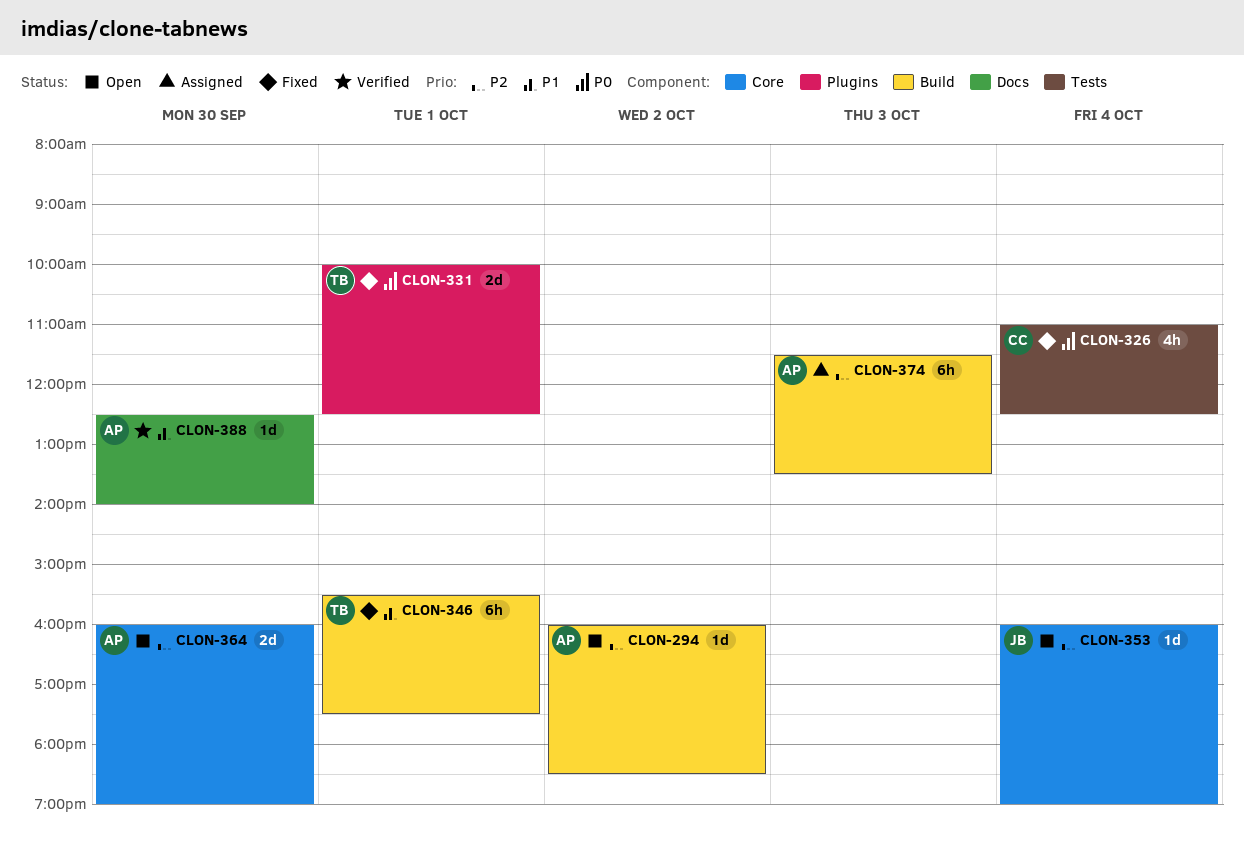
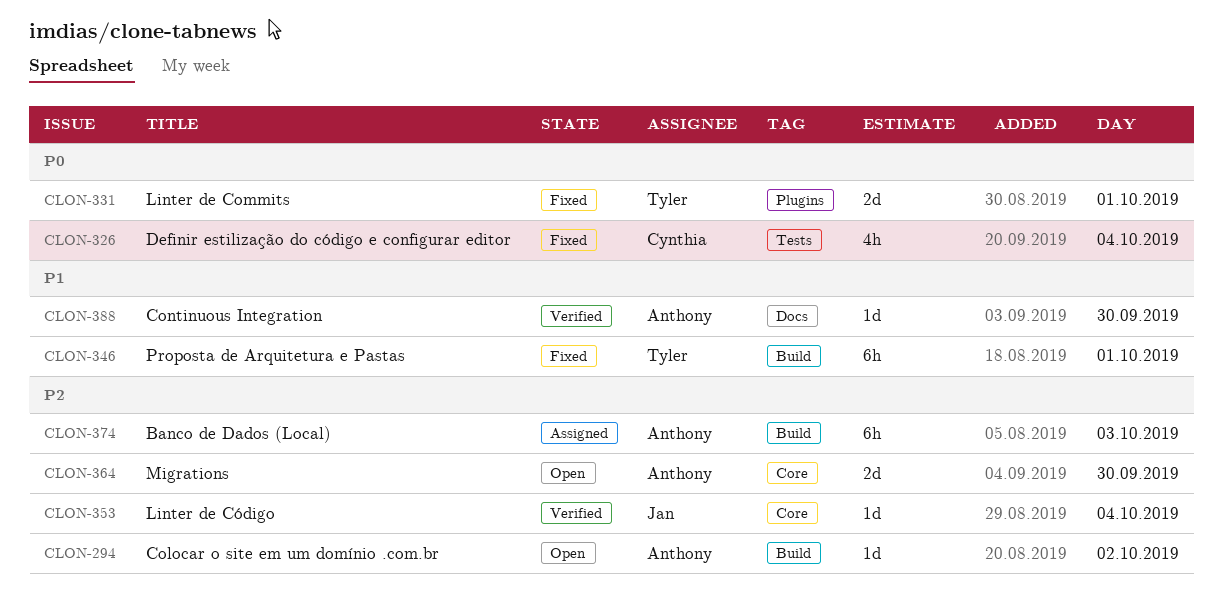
CLON-353, status: Open -> Verified

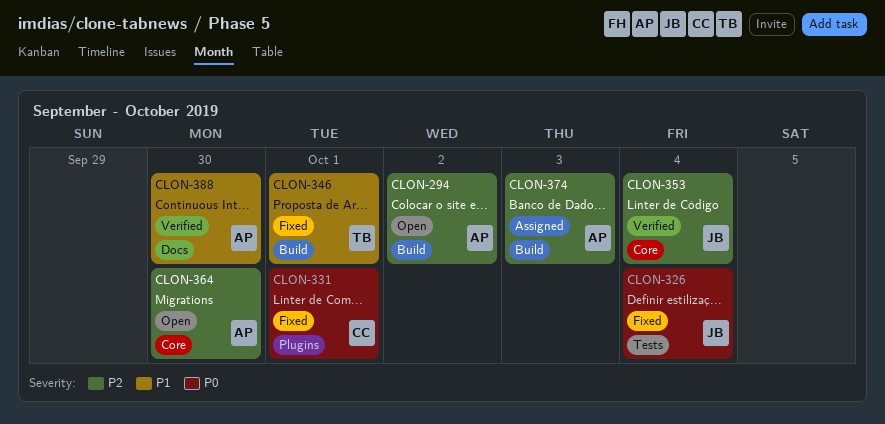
CLON-326, owner: Cynthia -> Jan
CLON-331, owner: Tyler -> Cynthia

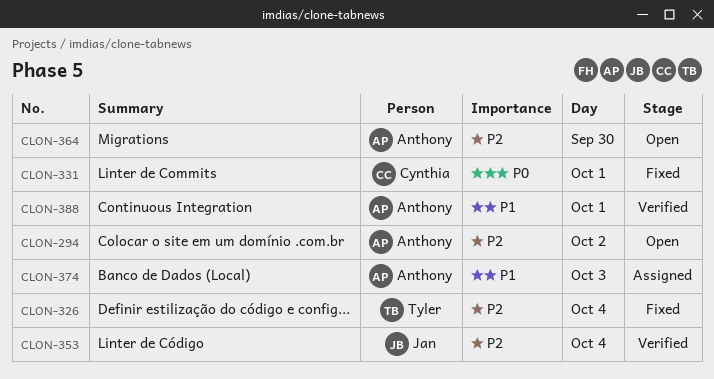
CLON-326, owner: Jan -> Tyler
CLON-326, priority: P0 -> P2
CLON-346: present -> none
CLON-374, priority: P2 -> P1
CLON-388, day: Sep 30 -> Oct 1

